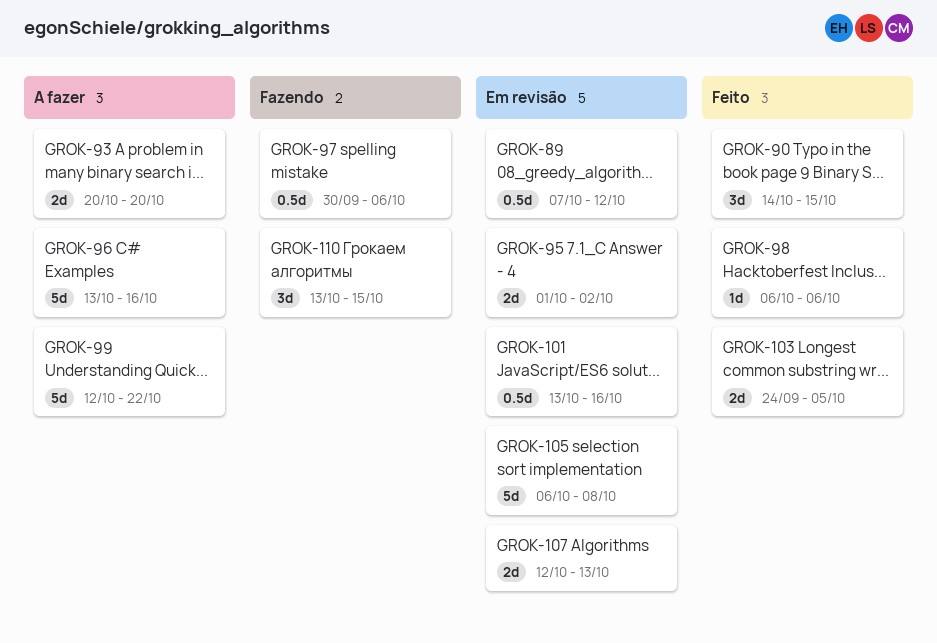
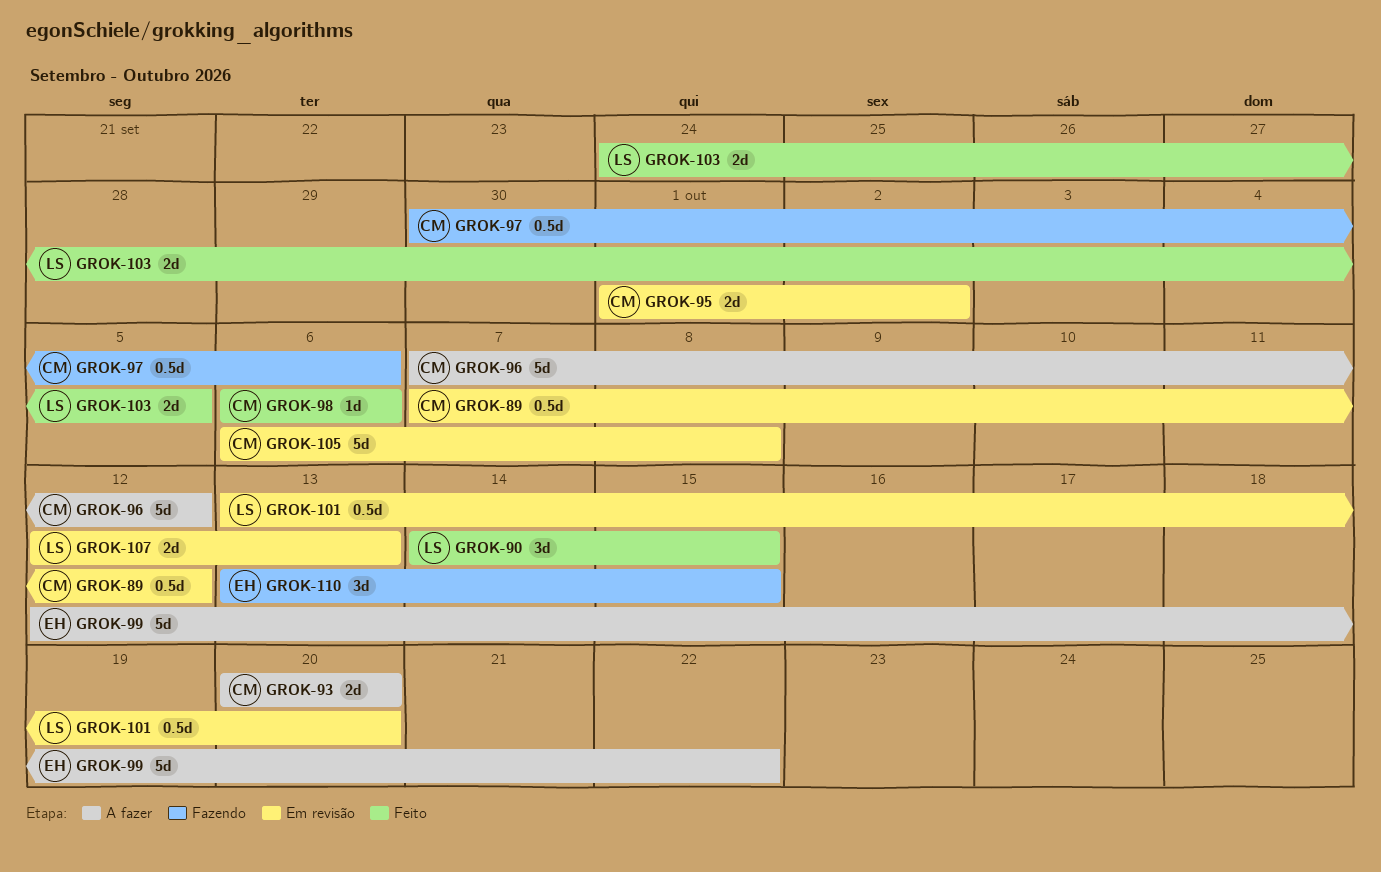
GROK-96, start: Oct 13 -> Oct 7
GROK-96, due: Oct 16 -> Oct 12
GROK-101, due: Oct 16 -> Oct 20

